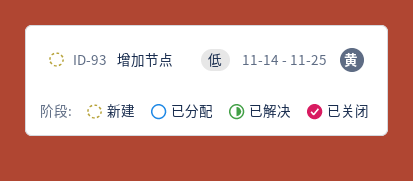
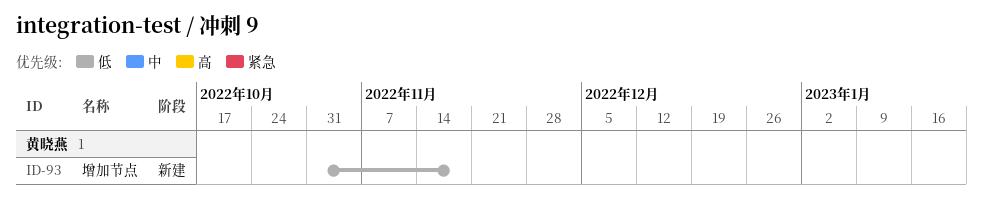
ID-93, start: Nov 14 -> Oct 31
ID-93, due: Nov 25 -> Nov 18

